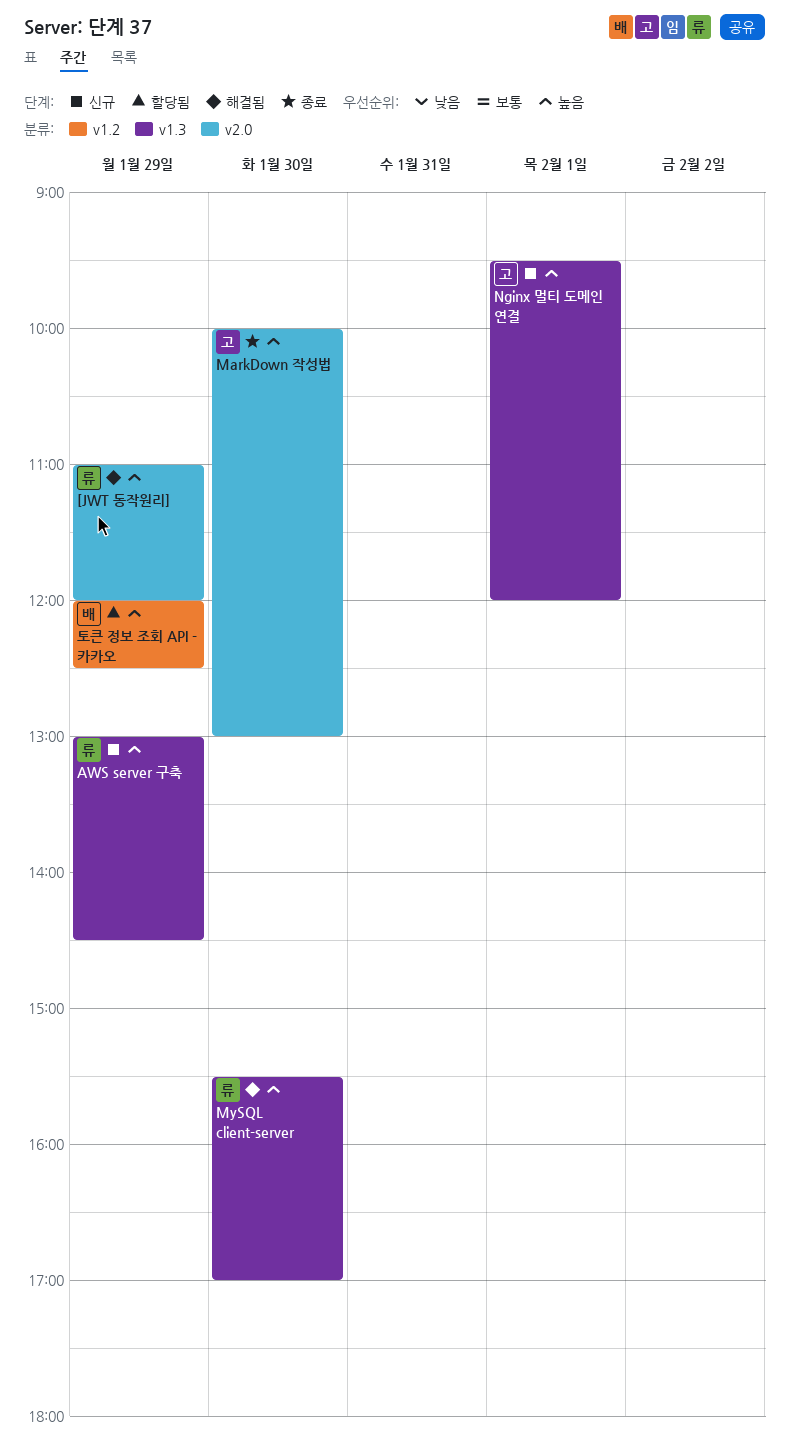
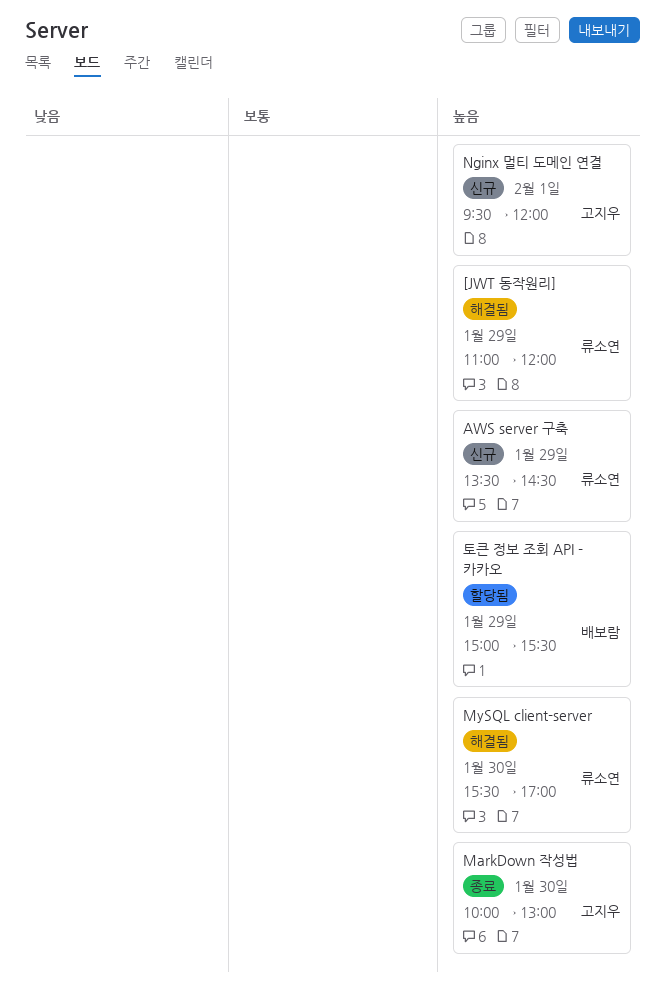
AWS server 구축, begins: 13:00 -> 13:30
토큰 정보 조회 API - 카카오, begins: 12:00 -> 15:00
토큰 정보 조회 API - 카카오, ends: 12:30 -> 15:30

